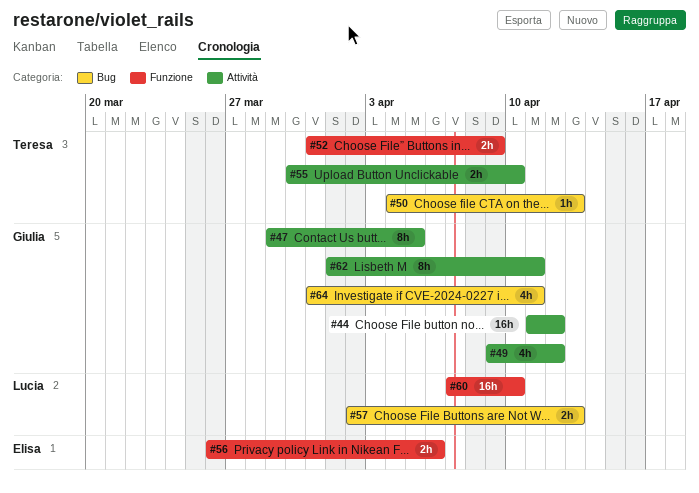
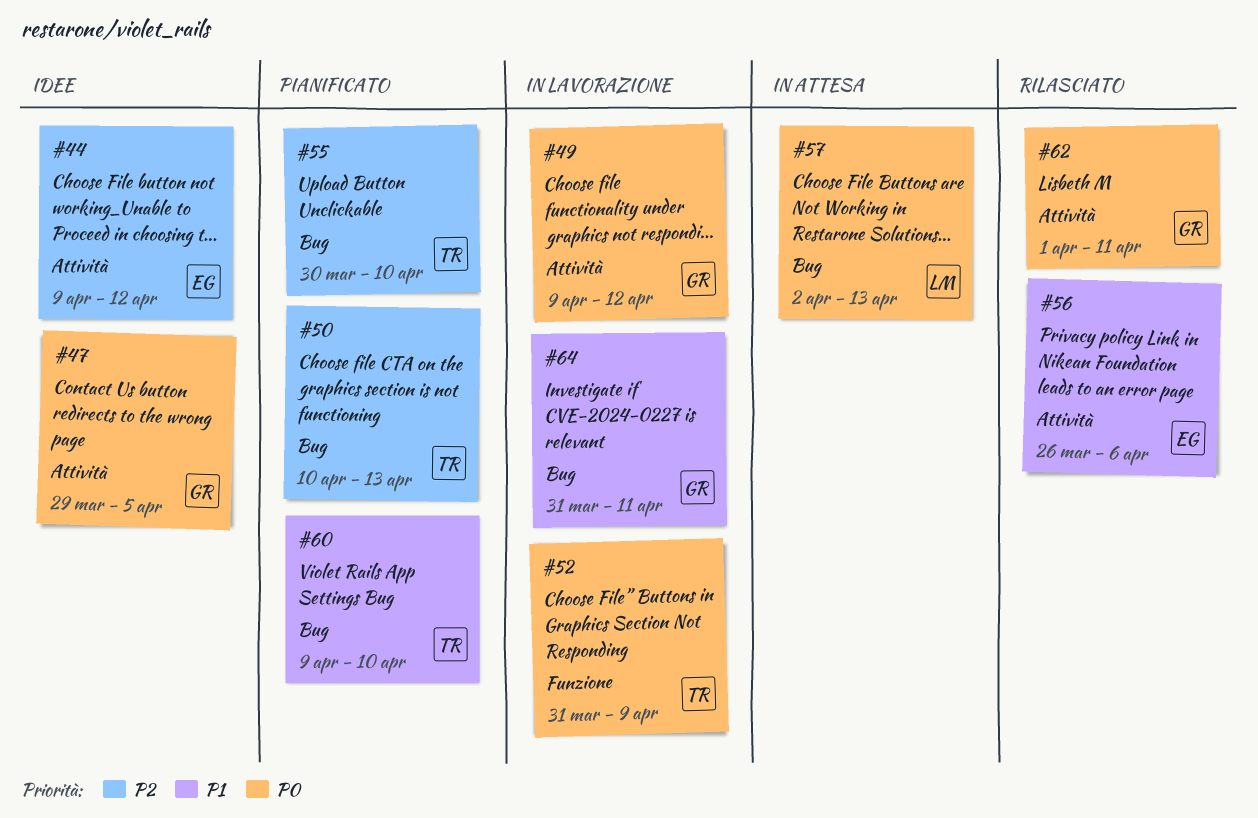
#44, owner: Giulia -> Elisa
#44, start: Apr 11 -> Apr 9
#50, start: Apr 4 -> Apr 10
#55, label: Attività -> Bug
#56, label: Funzione -> Attività
#60, owner: Lucia -> Teresa
#60, label: Funzione -> Bug
#60, start: Apr 7 -> Apr 9

